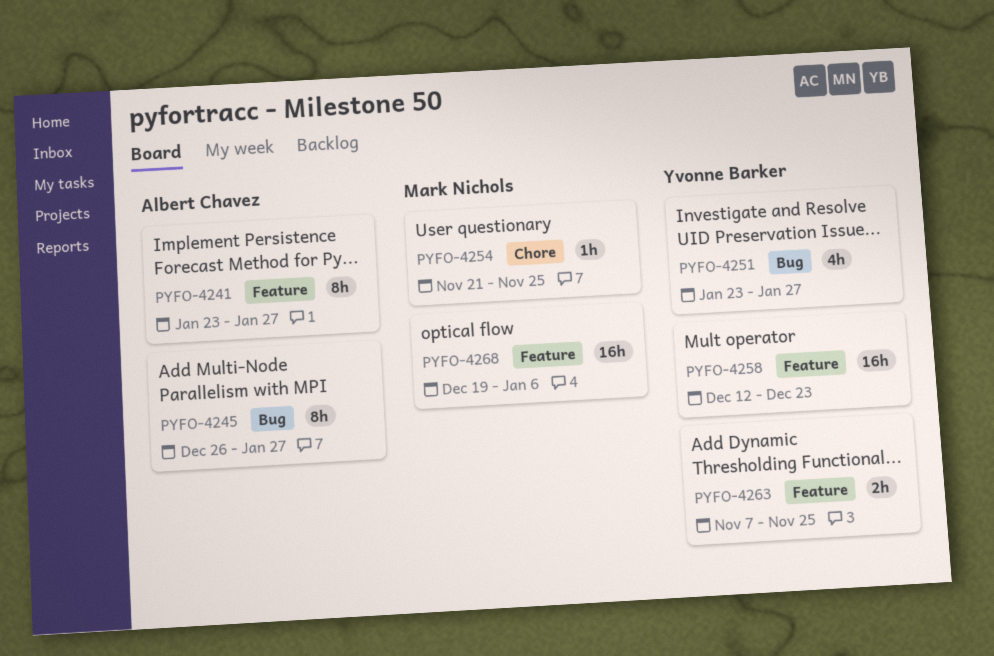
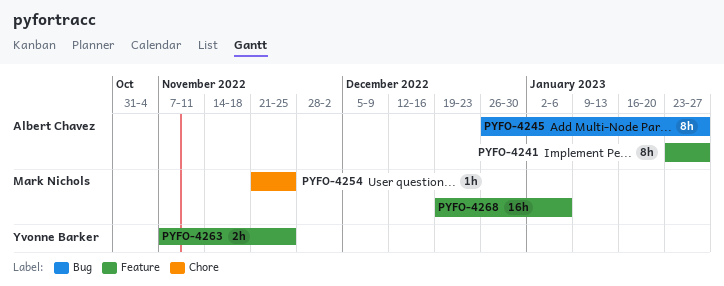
PYFO-4251: present -> none
PYFO-4258: present -> none

